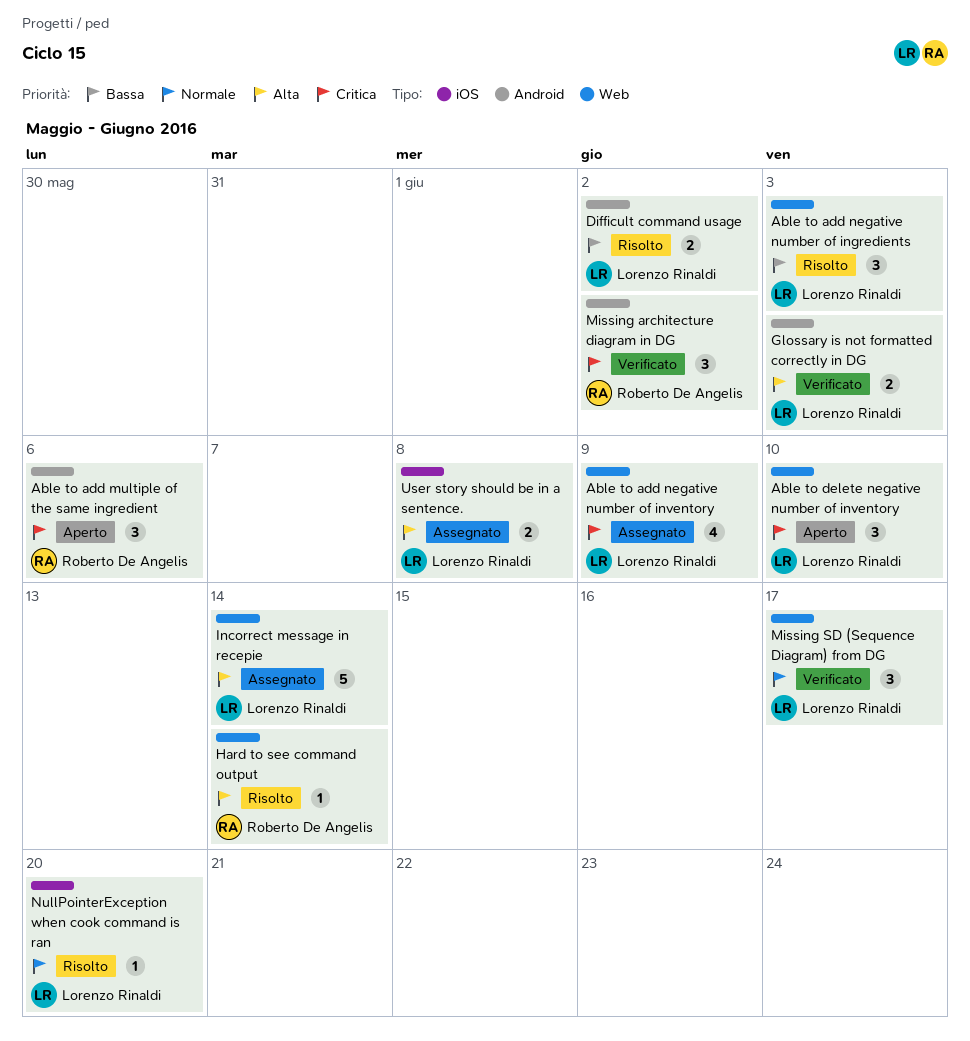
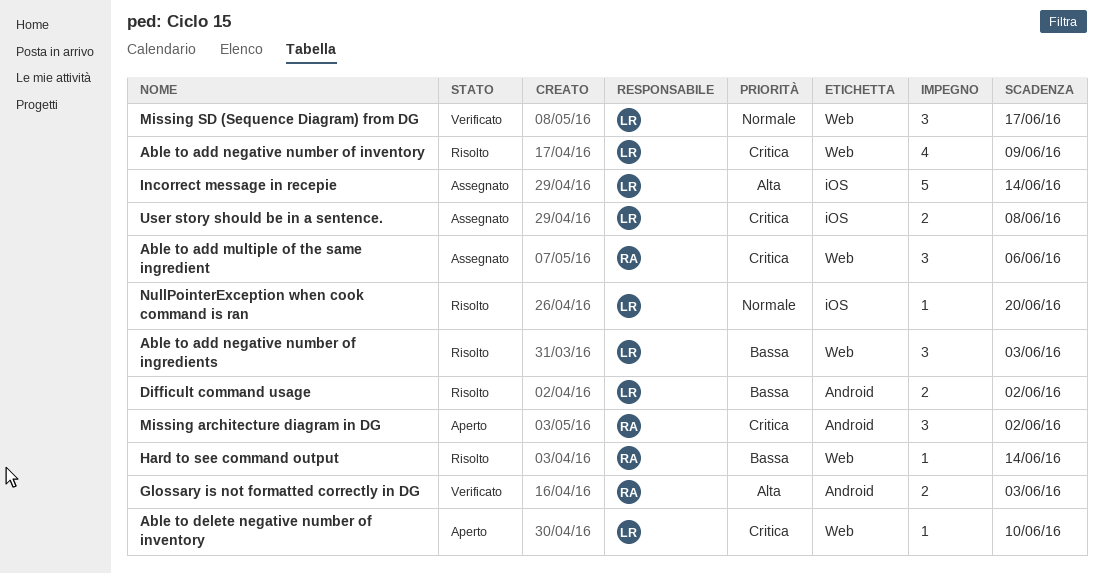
Able to add multiple of the same ingredient, status: Aperto -> Assegnato
Able to add multiple of the same ingredient, label: Android -> Web
Able to add negative number of inventory, status: Assegnato -> Risolto
Able to delete negative number of inventory, estimate: 3 -> 1
Glossary is not formatted correctly in DG, owner: Lorenzo Rinaldi -> Roberto De Angelis
Hard to see command output, priority: Alta -> Bassa
Incorrect message in recepie, label: Web -> iOS
Missing architecture diagram in DG, status: Verificato -> Aperto
User story should be in a sentence., priority: Alta -> Critica

